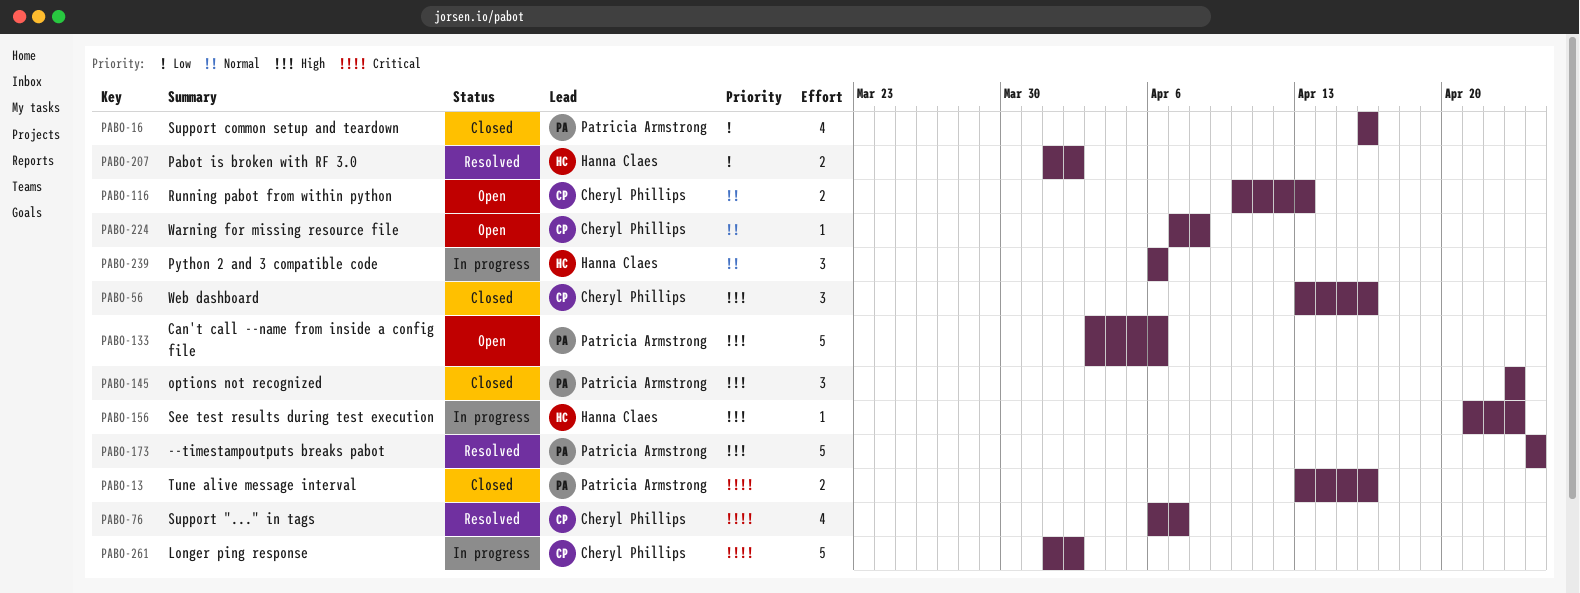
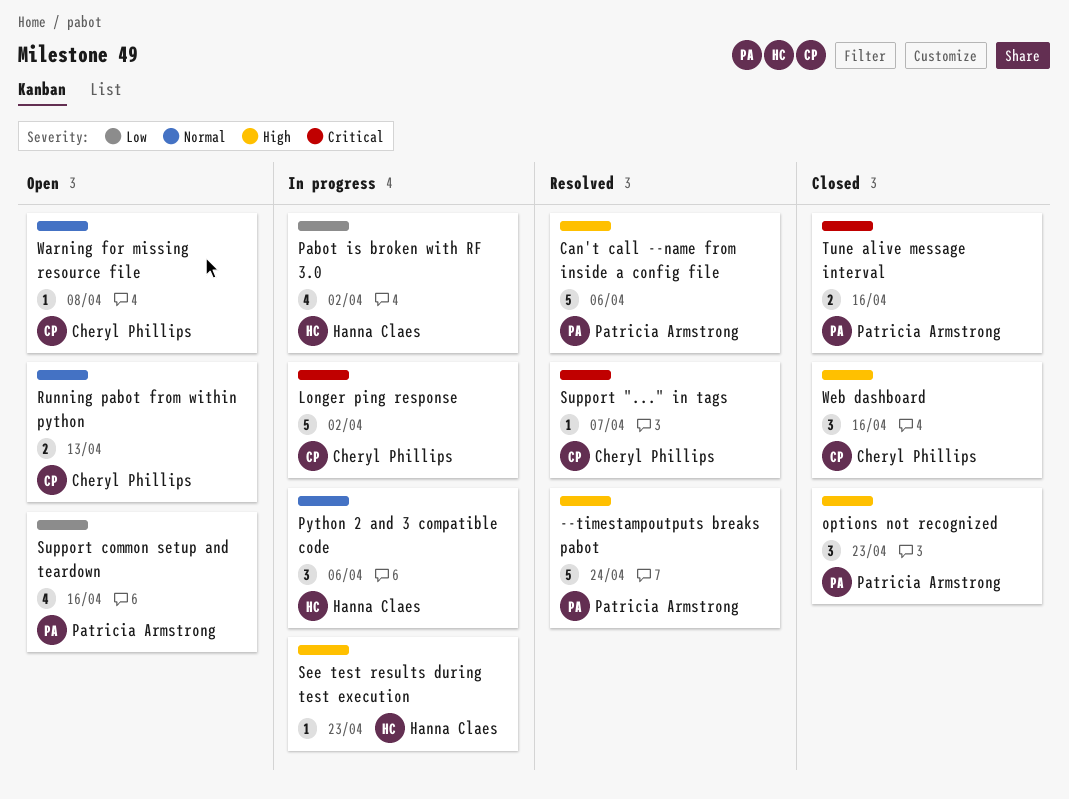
Can't call --name from inside a config file, status: Open -> Resolved
Pabot is broken with RF 3.0, status: Resolved -> In progress
Pabot is broken with RF 3.0, estimate: 2 -> 4
Support "..." in tags, estimate: 4 -> 1
Support common setup and teardown, status: Closed -> Open

